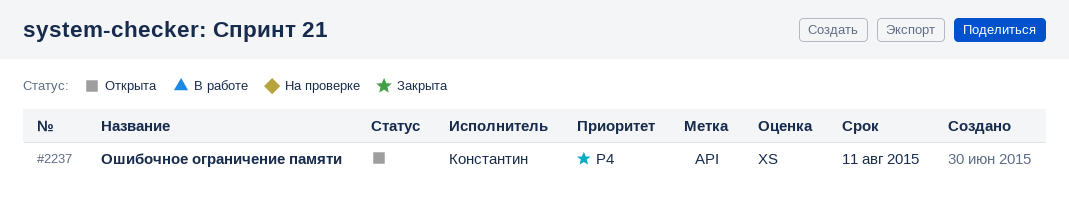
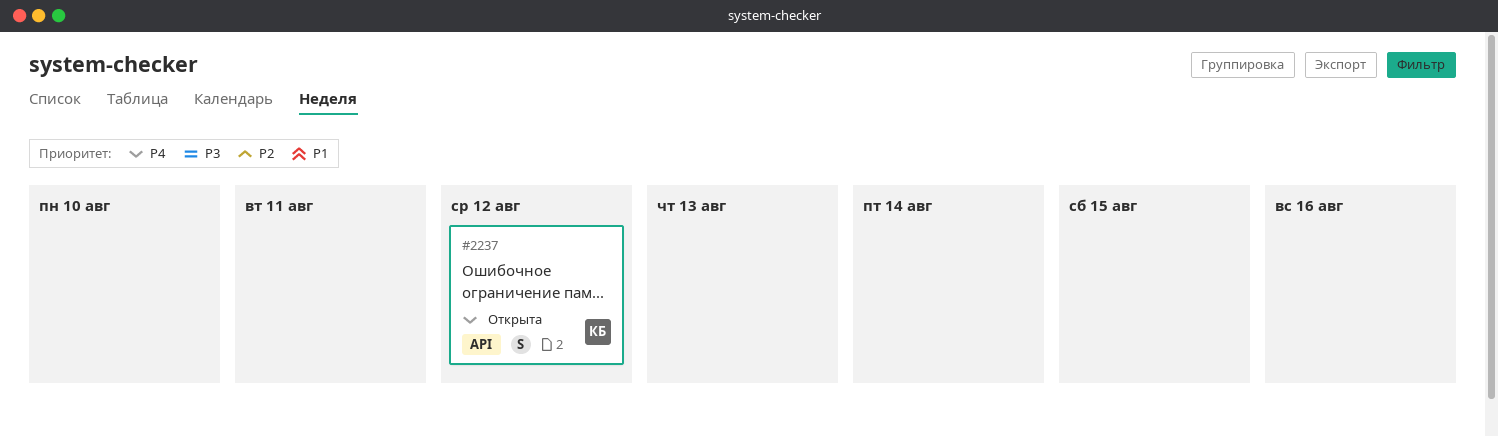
#2237, estimate: XS -> S
#2237, due: Aug 11 -> Aug 12

